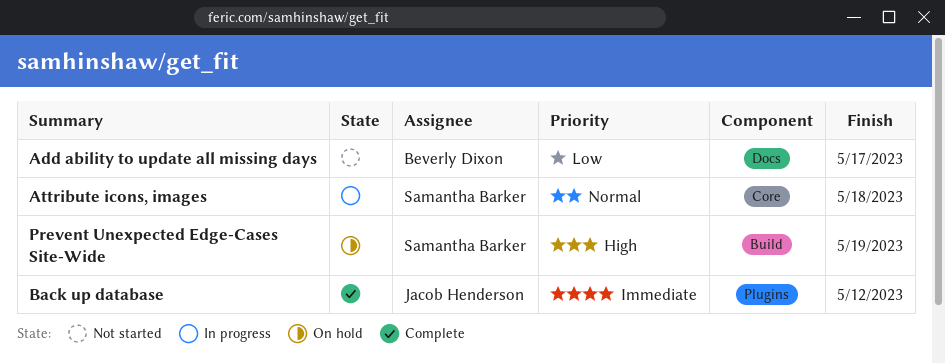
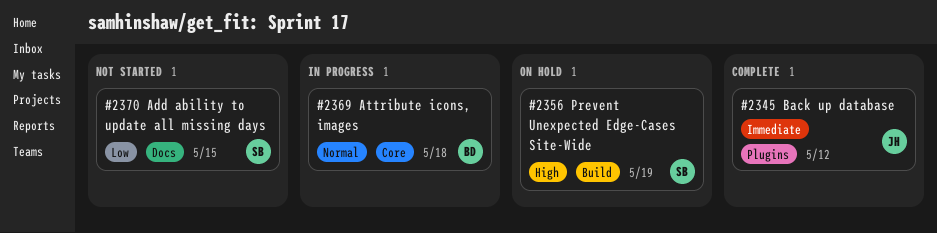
Add ability to update all missing days, owner: Beverly Dixon -> Samantha Barker
Add ability to update all missing days, due: May 17 -> May 15
Attribute icons, images, owner: Samantha Barker -> Beverly Dixon

